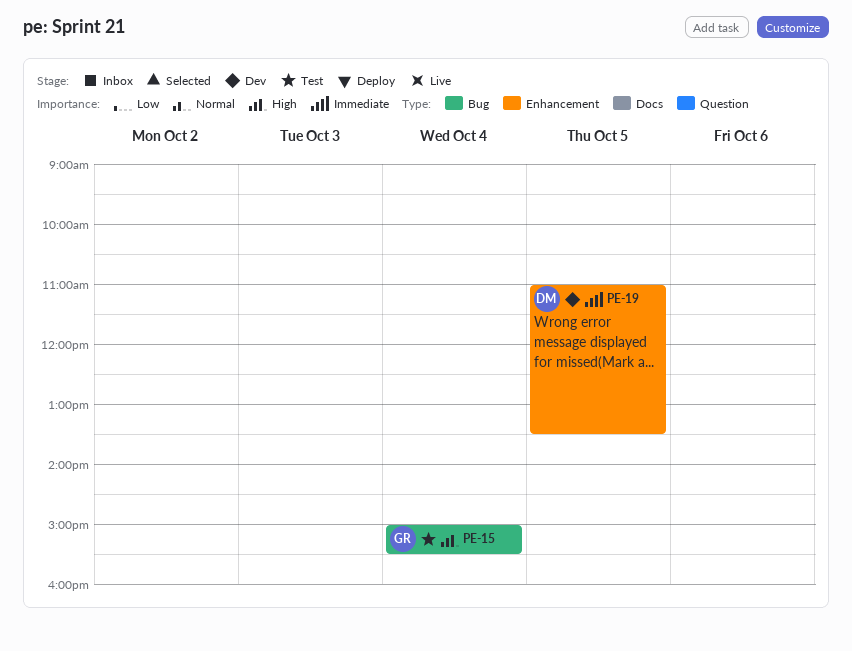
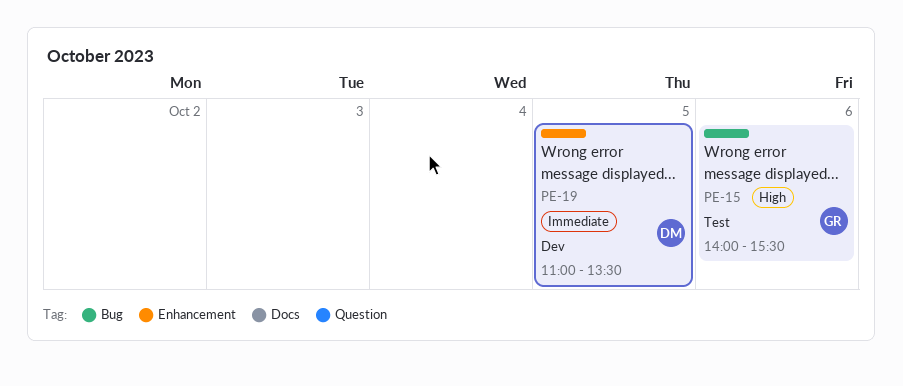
PE-15, day: Oct 4 -> Oct 6
PE-15, begins: 15:00 -> 14:00

